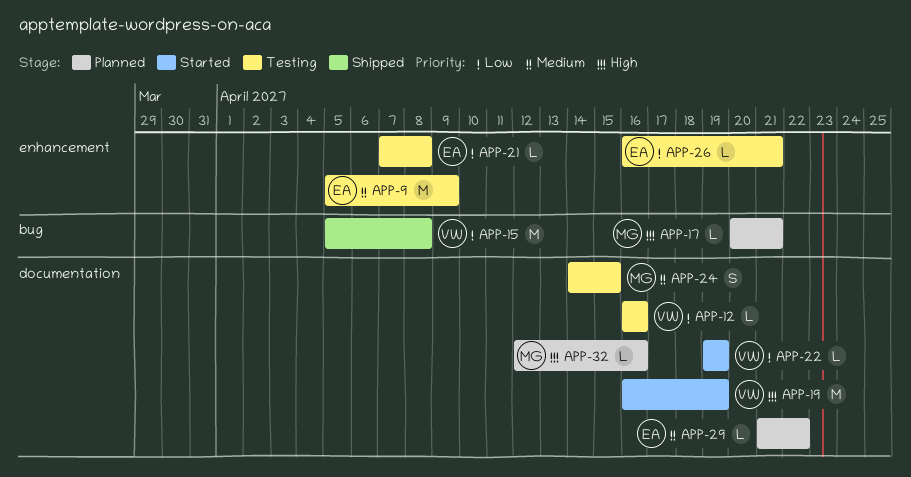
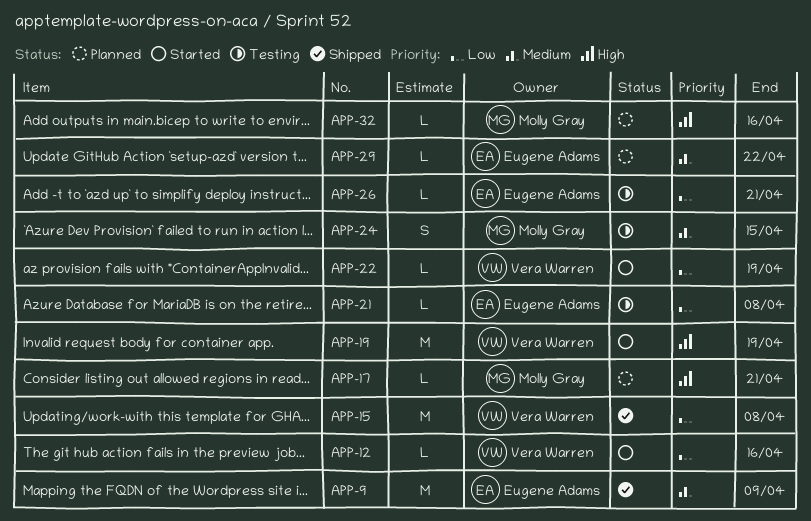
APP-9, status: Testing -> Shipped
APP-12, status: Testing -> Started

